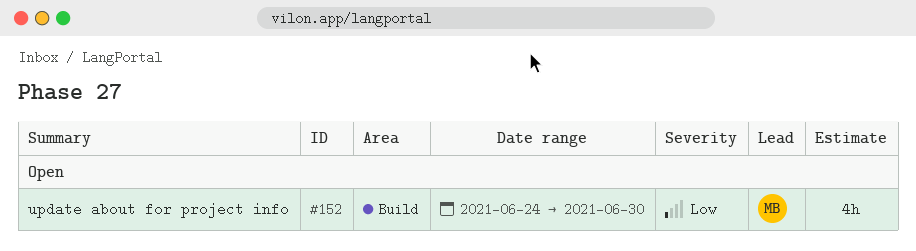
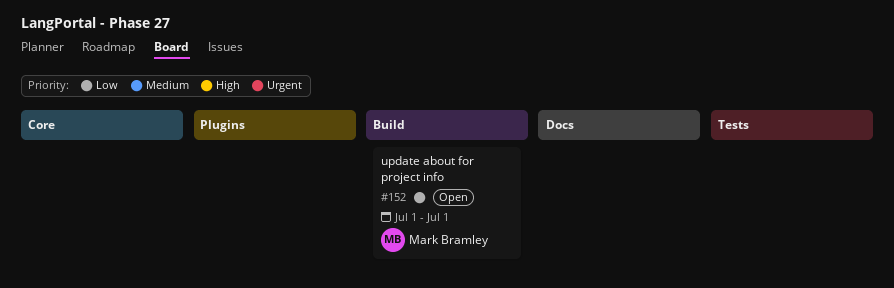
#152, start: Jun 24 -> Jul 1
#152, due: Jun 30 -> Jul 1

